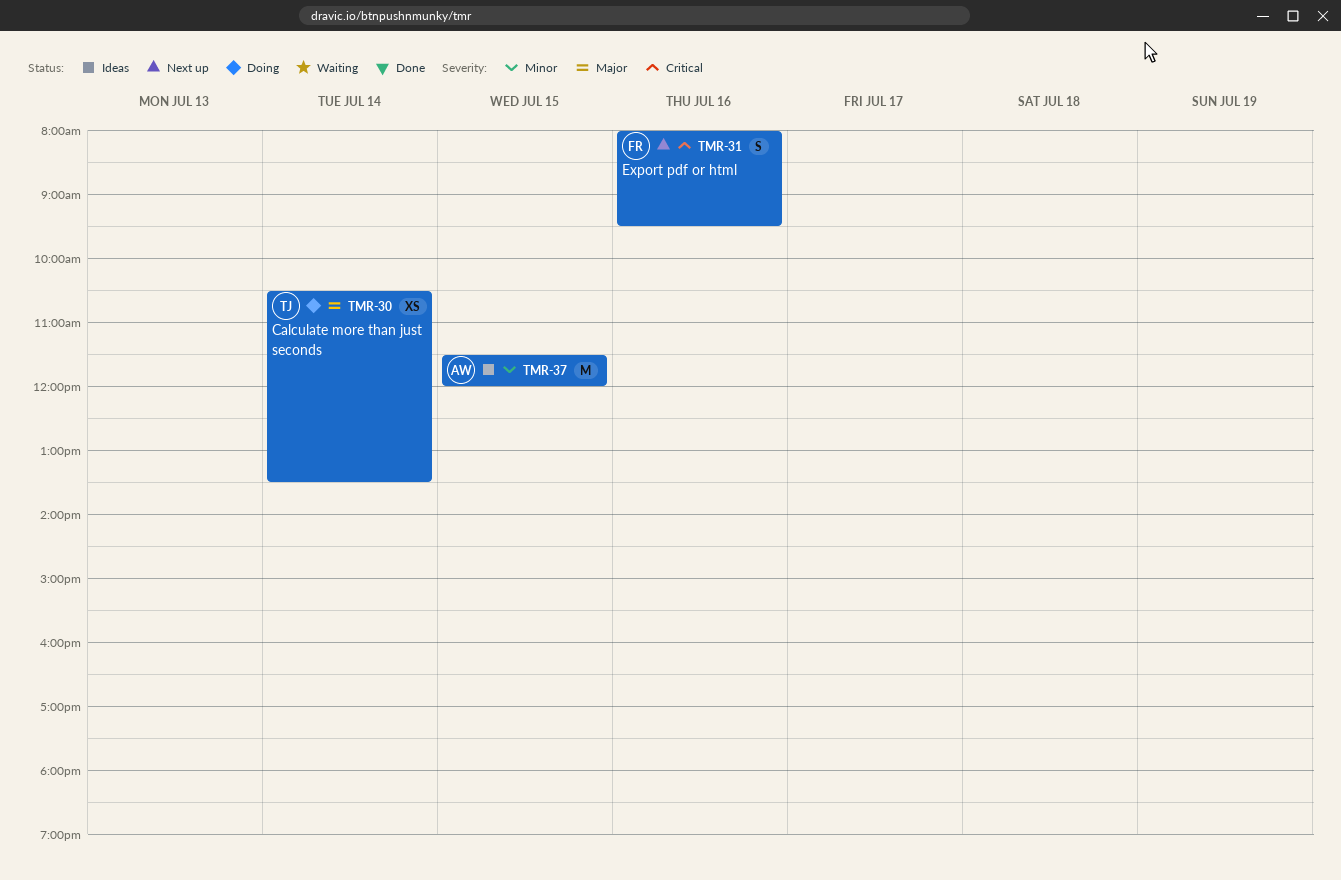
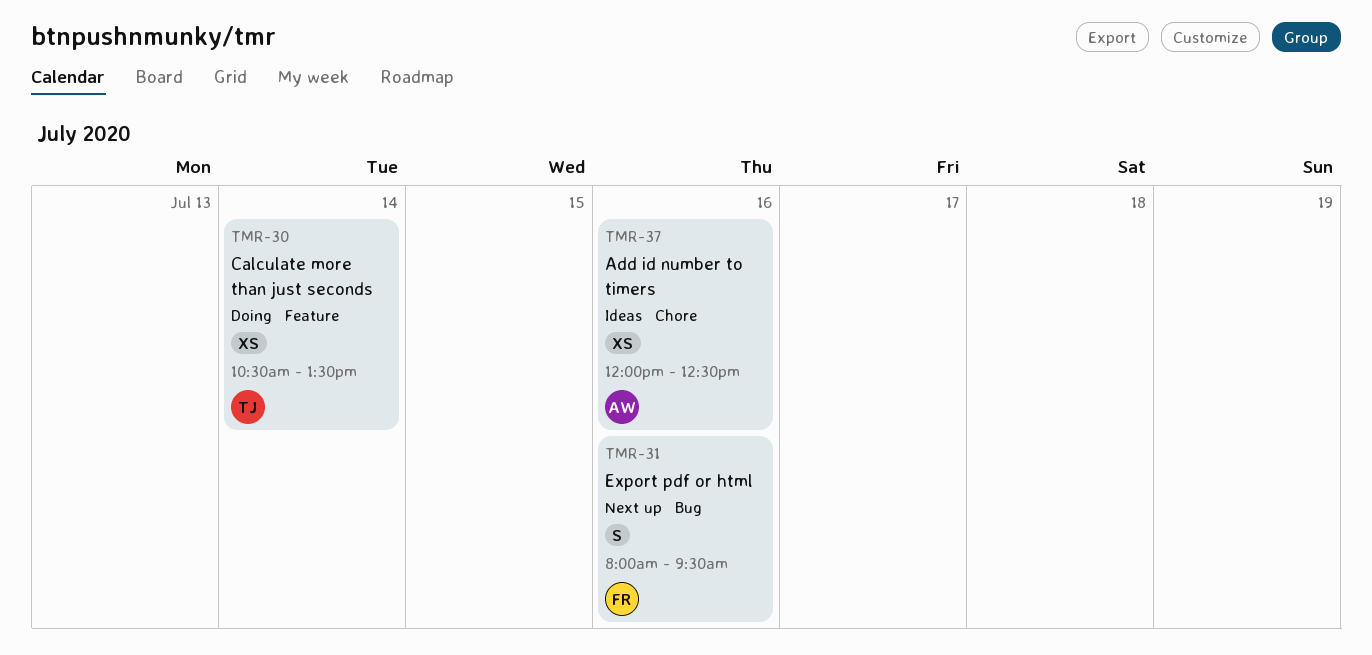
TMR-37, estimate: M -> XS
TMR-37, day: Jul 15 -> Jul 16
TMR-37, begins: 11:30 -> 12:00
TMR-37, ends: 12:00 -> 12:30

